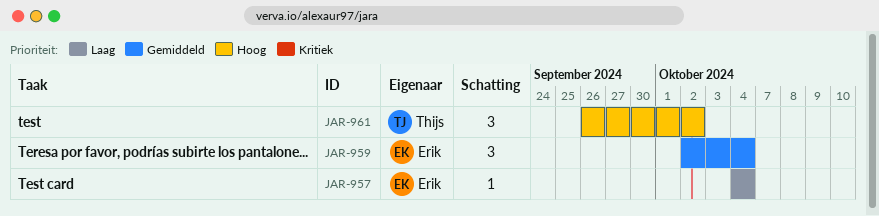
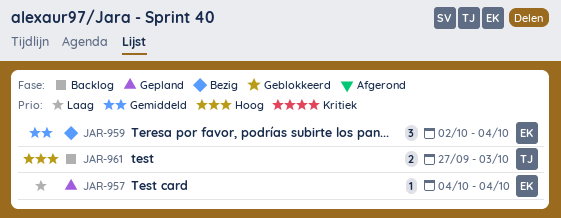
JAR-961, estimate: 3 -> 2
JAR-961, start: Sep 26 -> Sep 27
JAR-961, due: Oct 2 -> Oct 3

